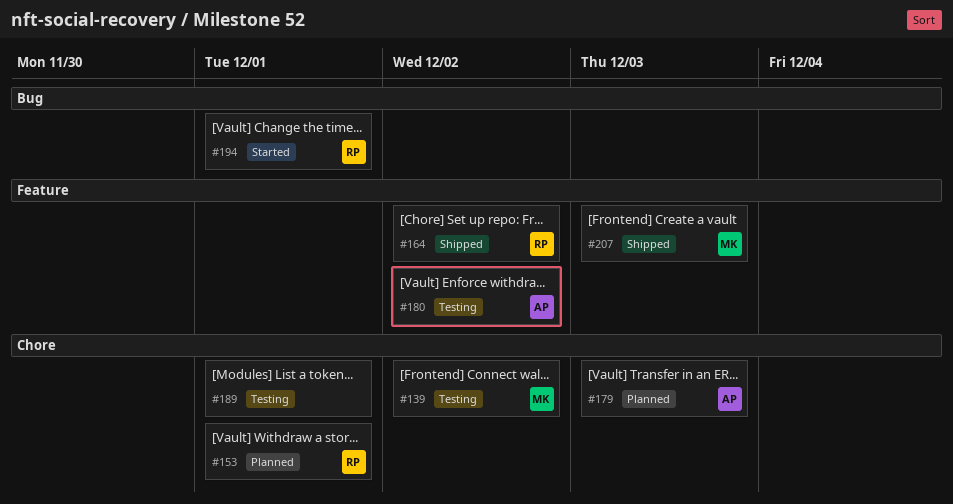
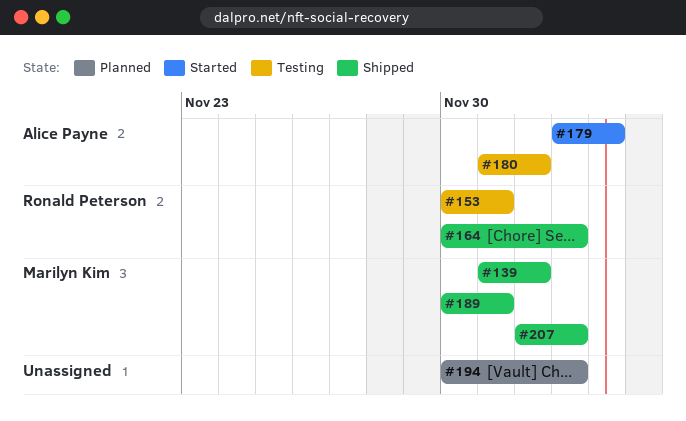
#139, status: Testing -> Shipped
#153, status: Planned -> Testing
#164, due: Dec 2 -> Dec 3
#179, status: Planned -> Started
#179, due: Dec 3 -> Dec 4
#189, status: Testing -> Shipped
#189, owner: none -> Marilyn Kim
#194, status: Started -> Planned
#194, owner: Ronald Peterson -> none
#194, due: Dec 1 -> Dec 3

